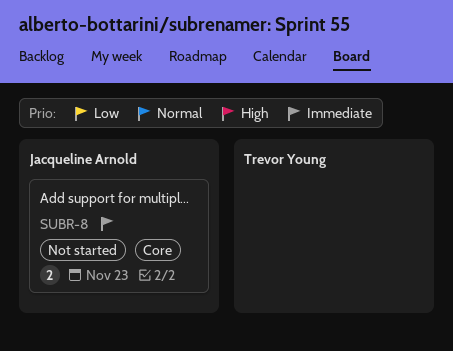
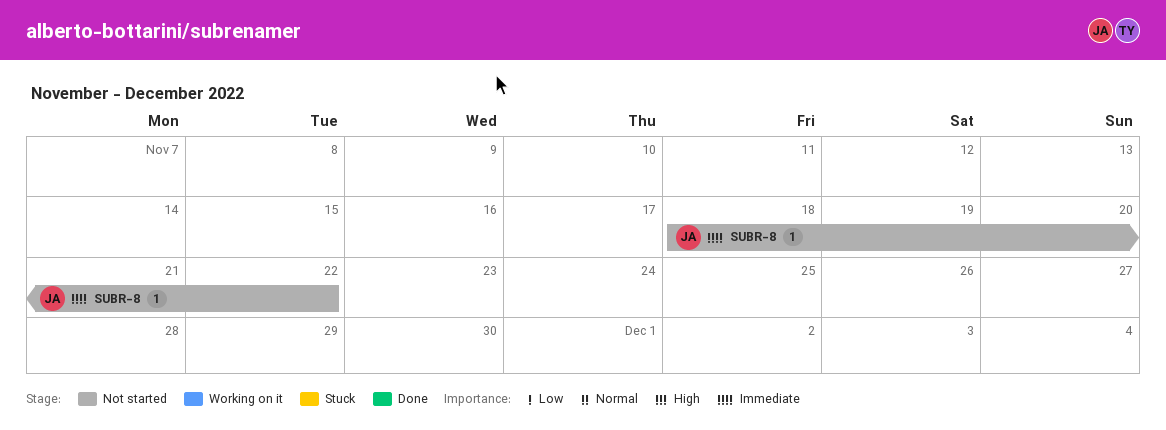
SUBR-8, estimate: 2 -> 1
SUBR-8, due: Nov 23 -> Nov 22

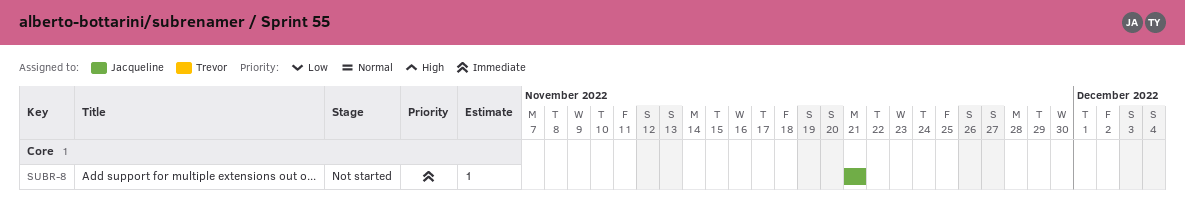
SUBR-8, start: Nov 18 -> Nov 21
SUBR-8, due: Nov 22 -> Nov 21

